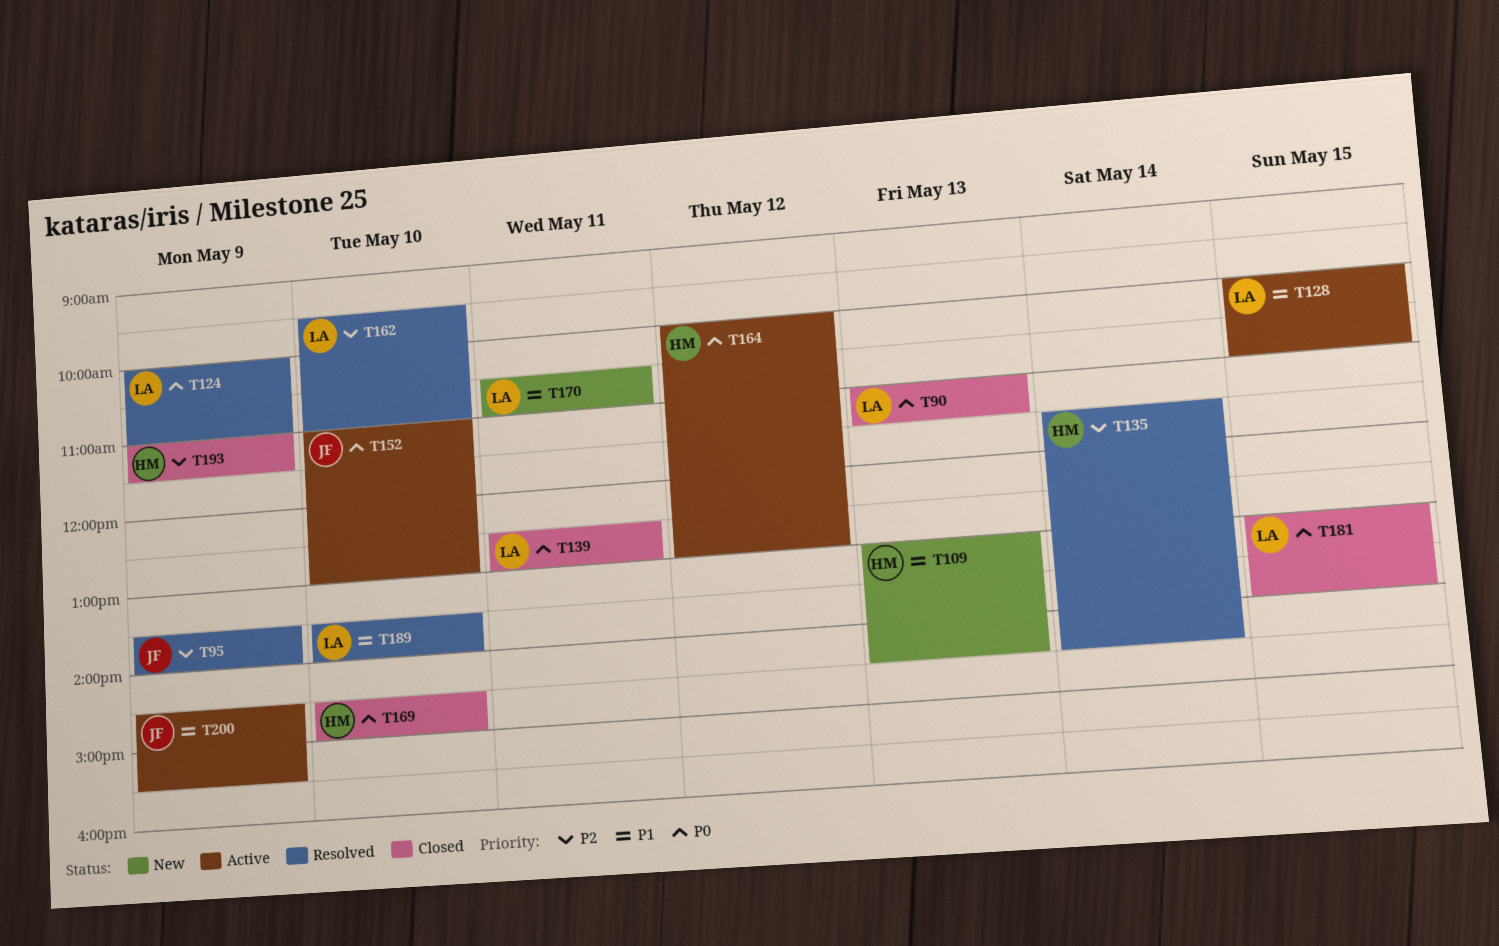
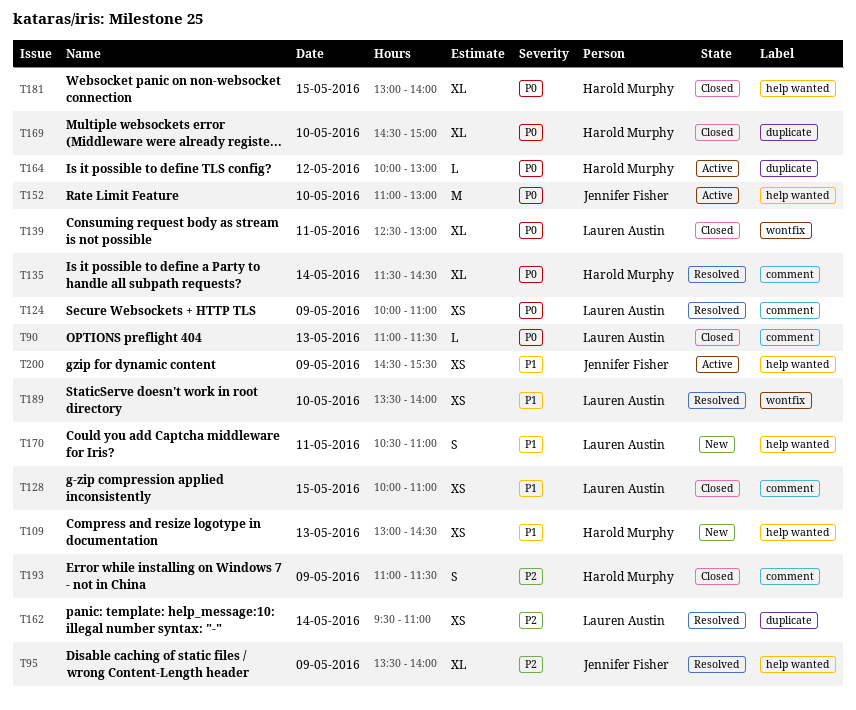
T128, status: Active -> Closed
T135, priority: P2 -> P0
T162, day: May 10 -> May 14
T181, owner: Lauren Austin -> Harold Murphy

